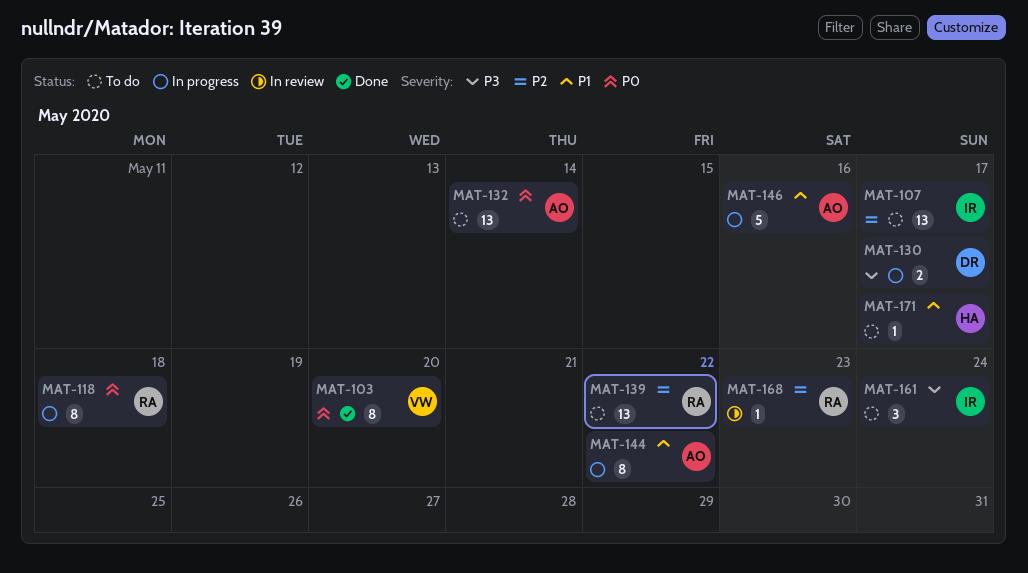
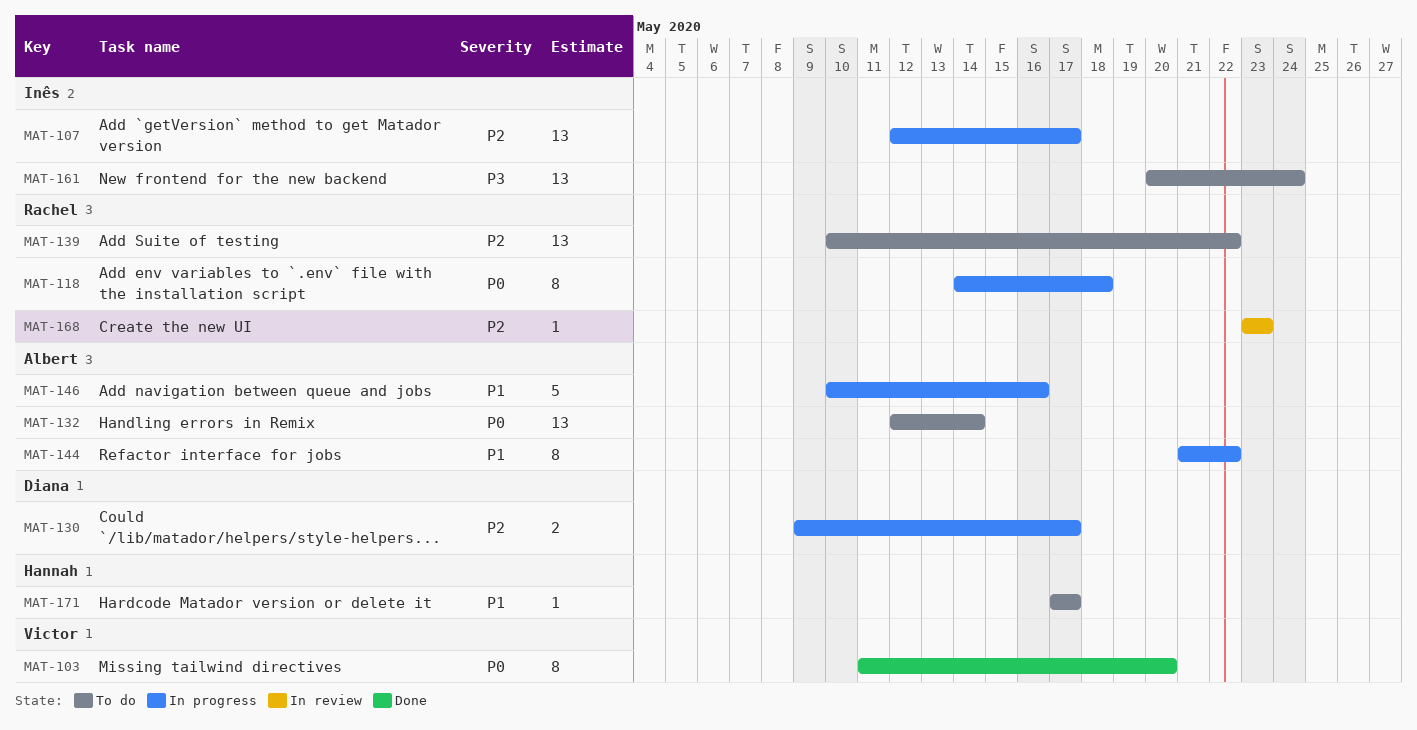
MAT-107, status: To do -> In progress
MAT-130, priority: P3 -> P2
MAT-161, estimate: 3 -> 13

